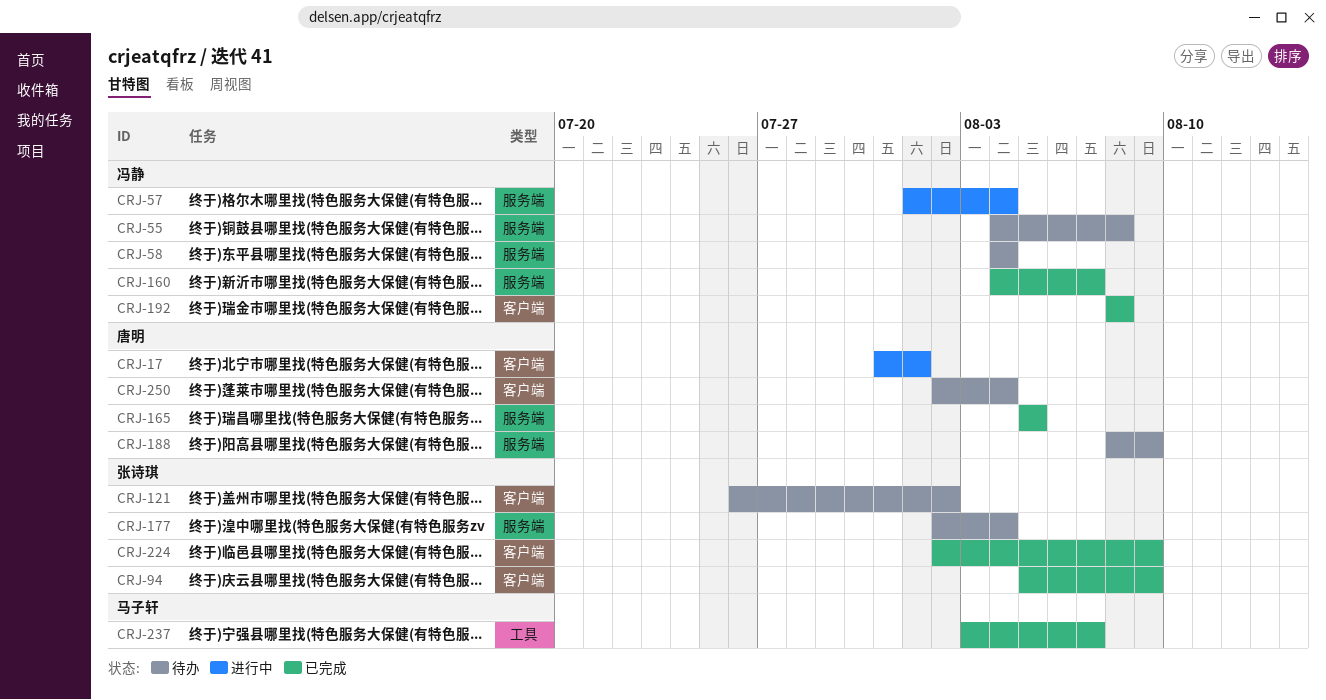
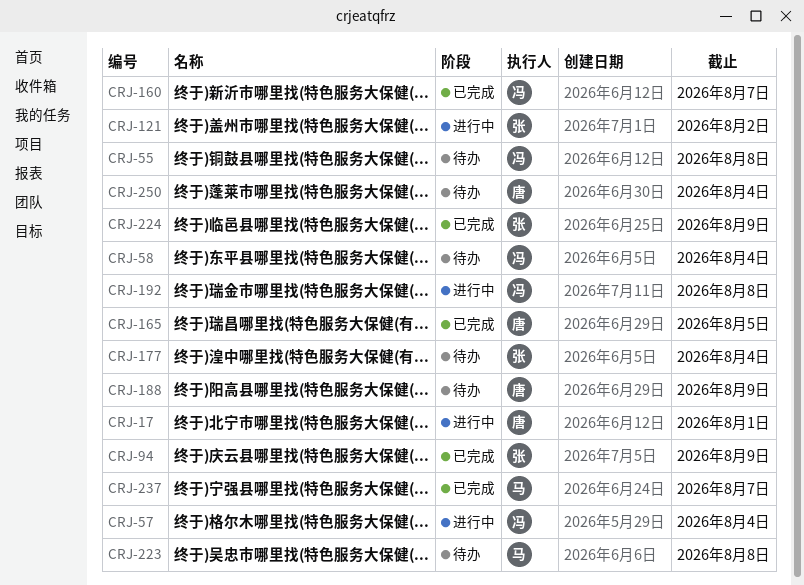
CRJ-121, status: 待办 -> 进行中
CRJ-192, status: 已完成 -> 进行中
CRJ-223: none -> present

